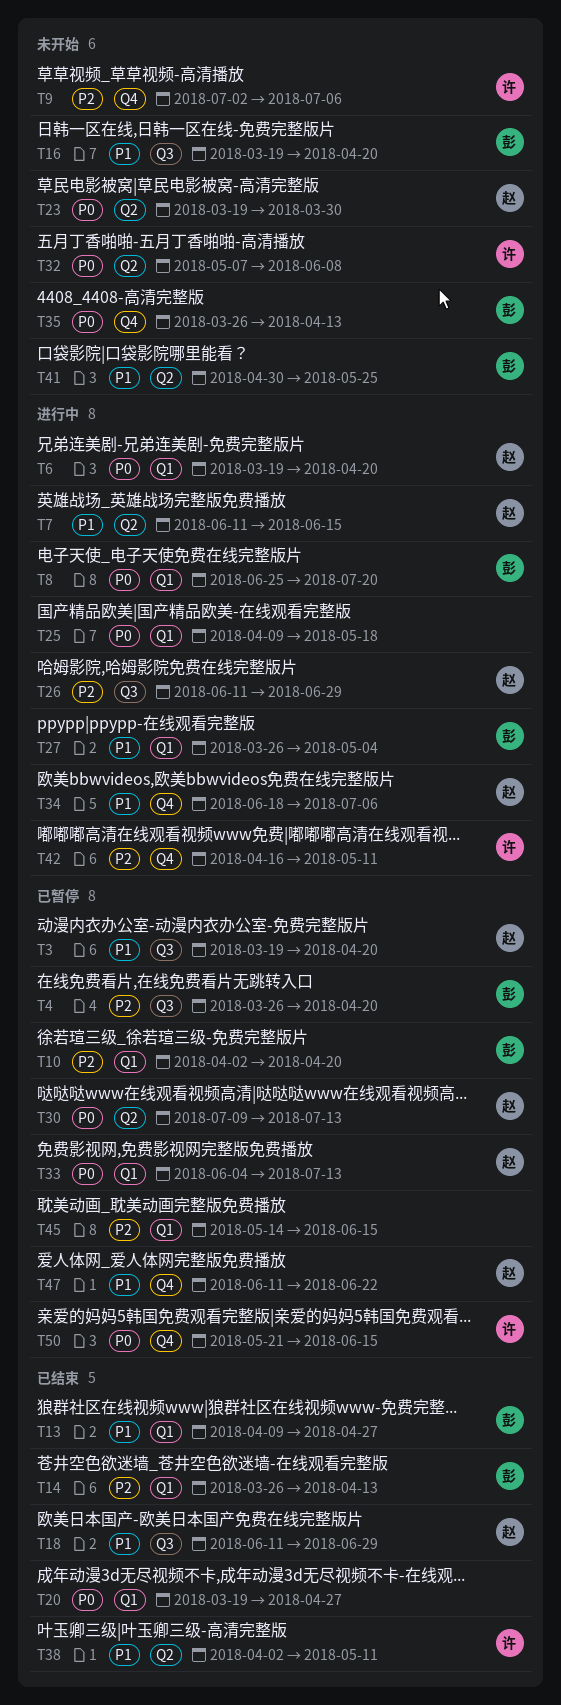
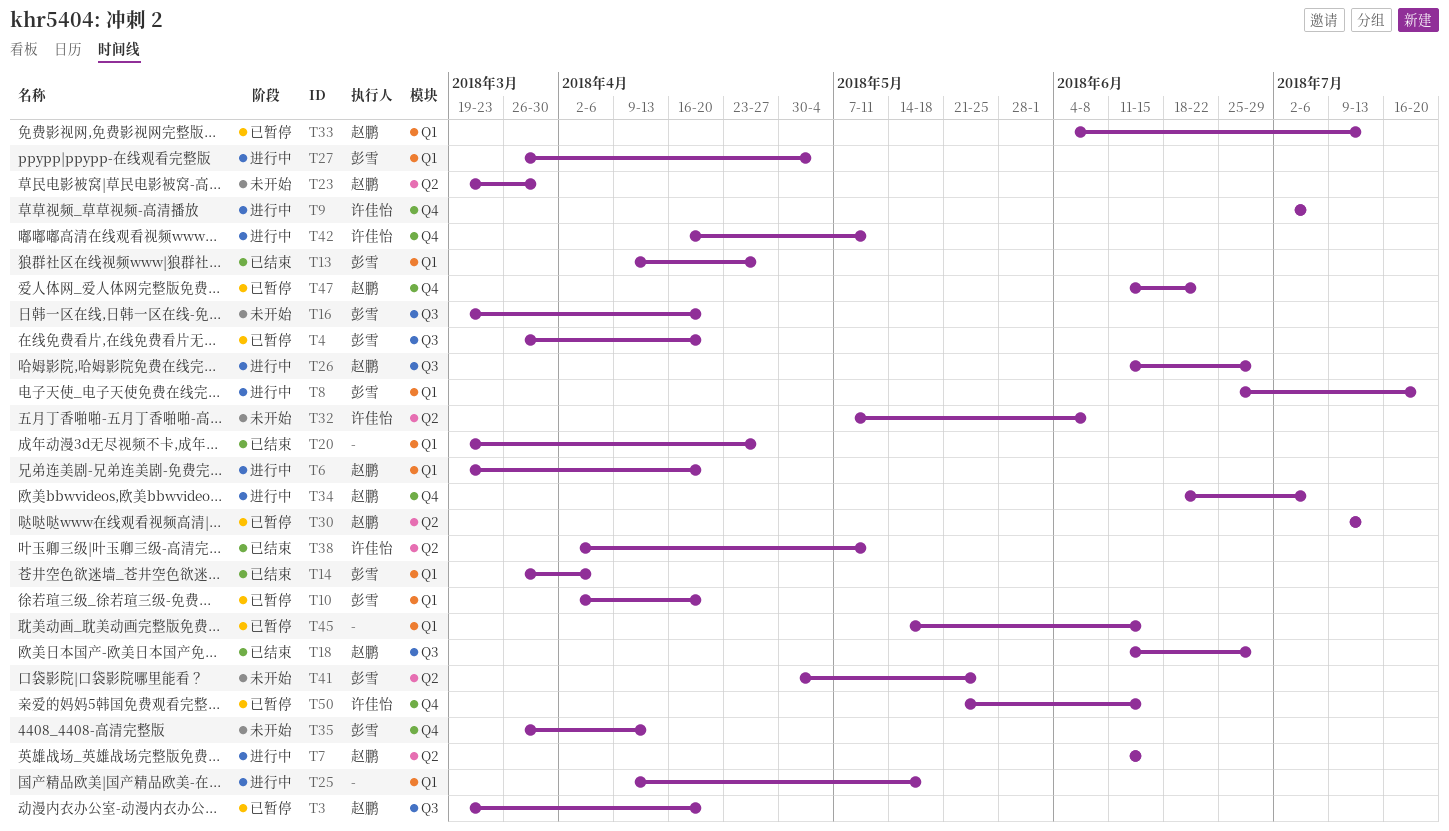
T9, status: 未开始 -> 进行中
T14, due: Apr 13 -> Apr 6

